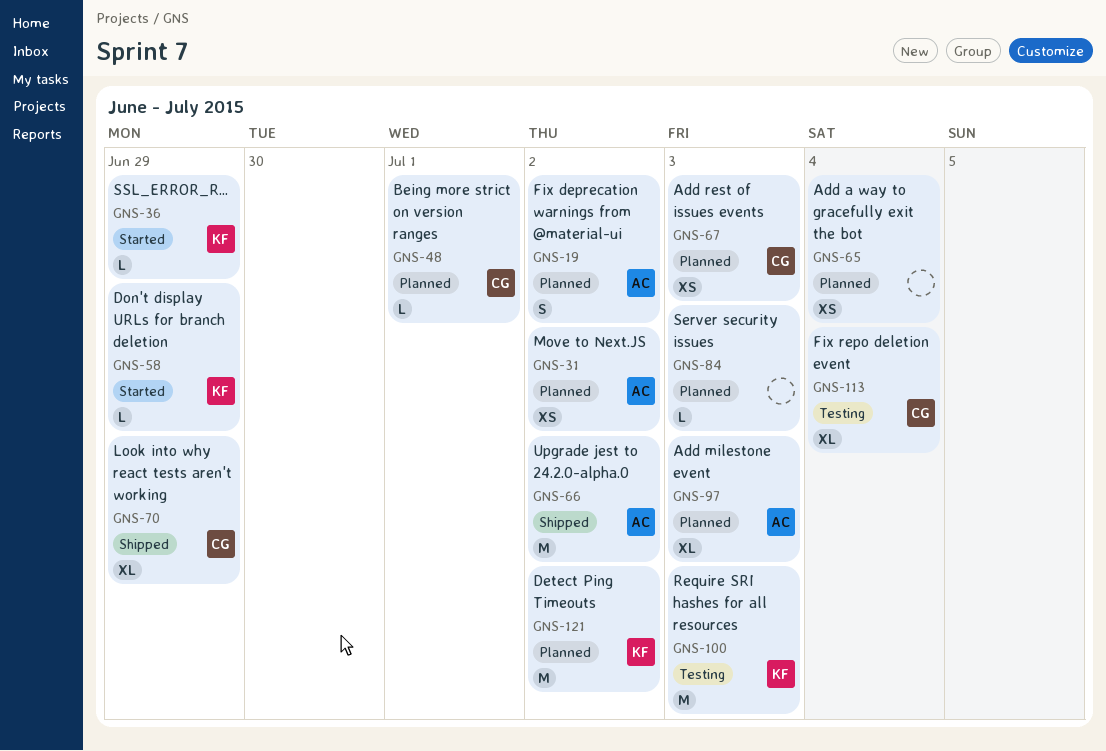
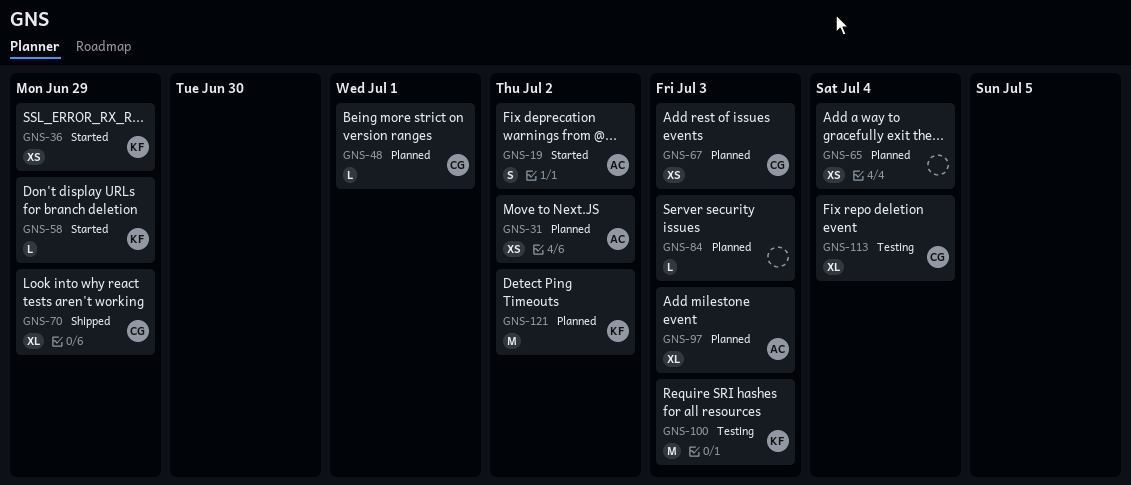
GNS-19, status: Planned -> Started
GNS-36, estimate: L -> XS
GNS-66: present -> none

